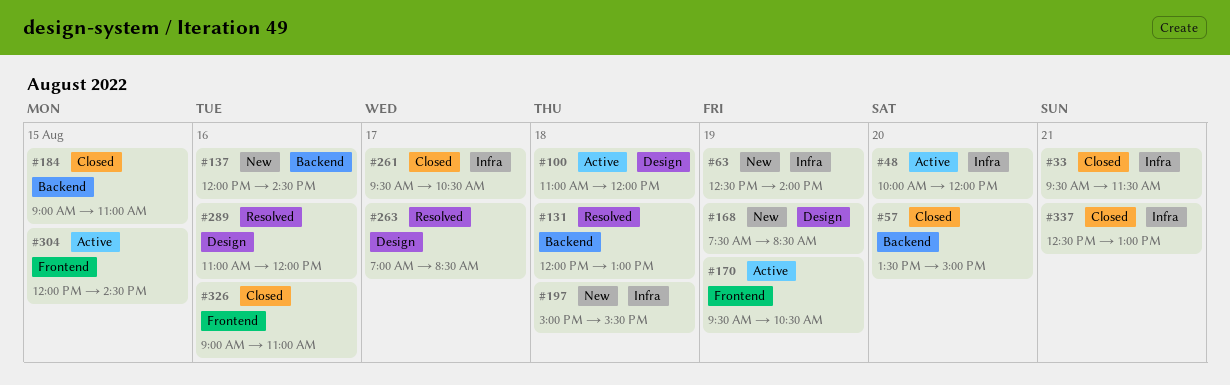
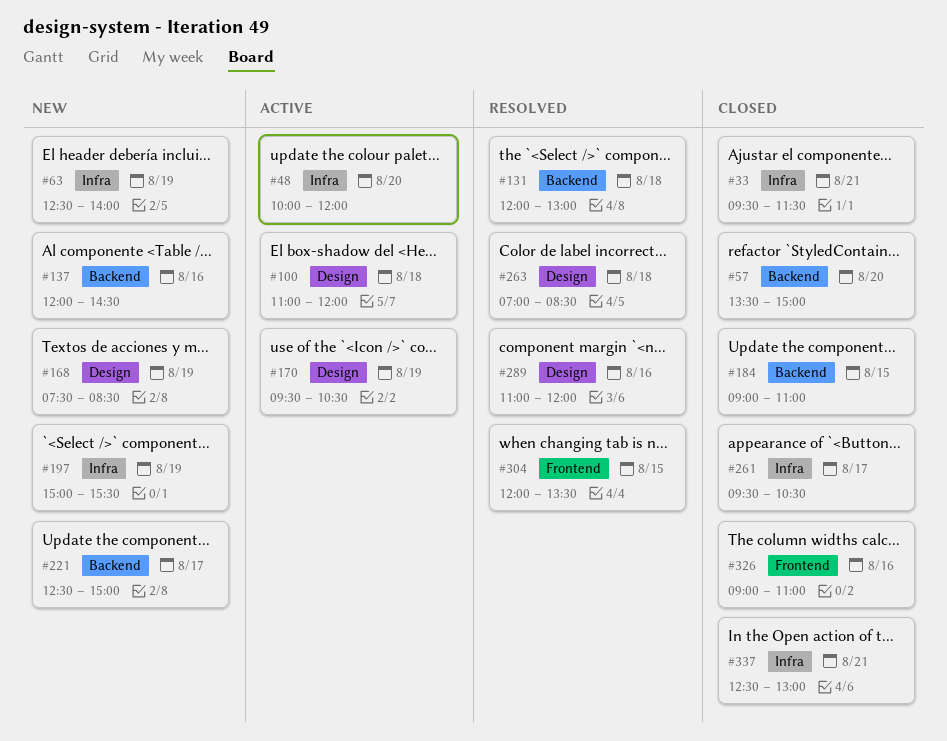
#170, label: Frontend -> Design
#197, day: Aug 18 -> Aug 19
#221: none -> present
#263, day: Aug 17 -> Aug 18
#304, status: Active -> Resolved
#304, ends: 14:30 -> 13:30

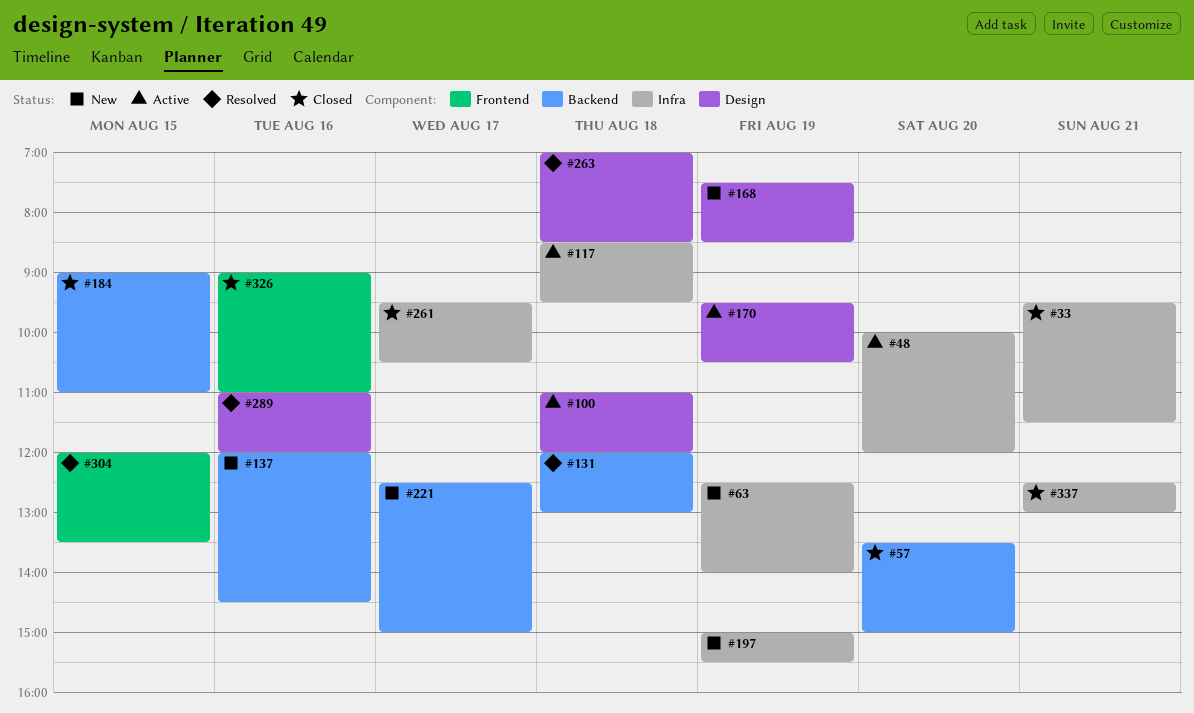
#117: none -> present

